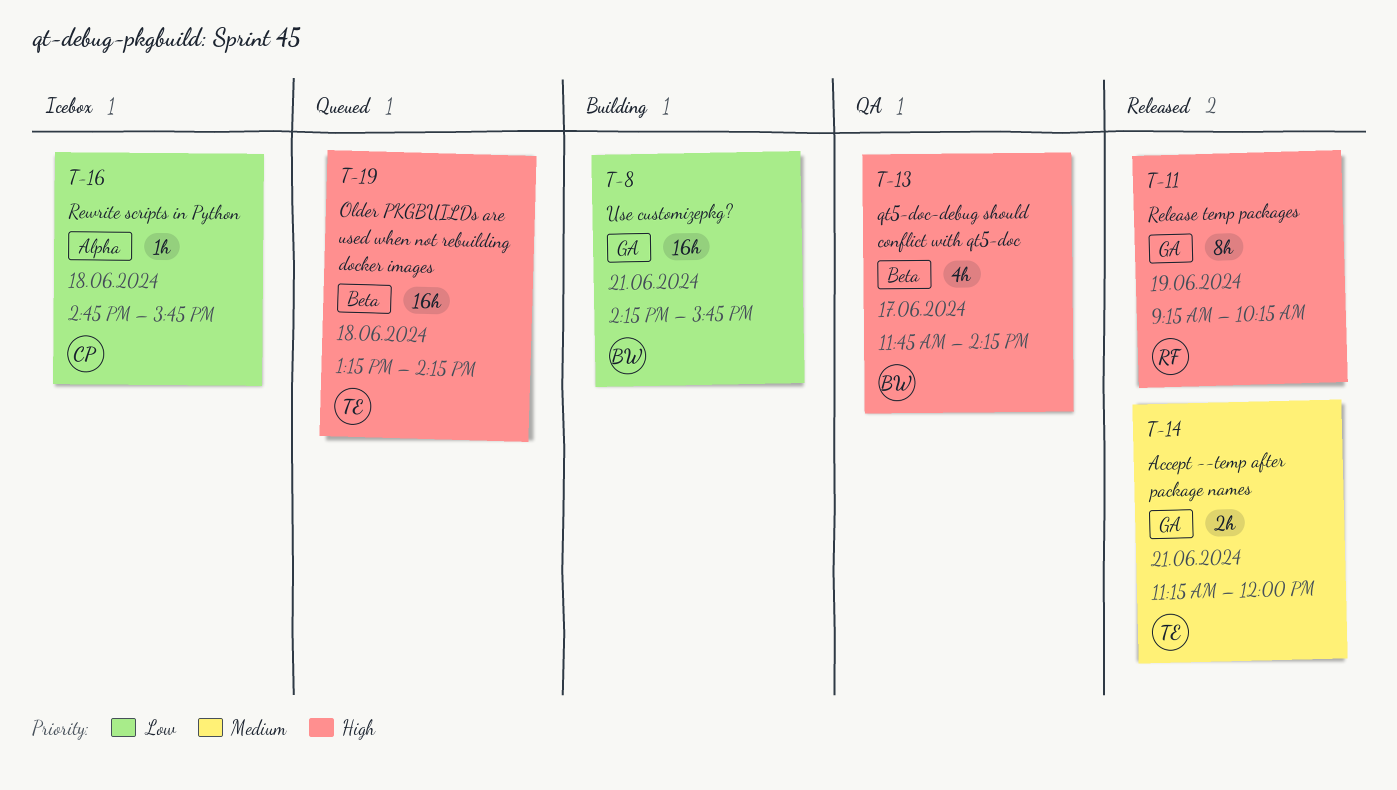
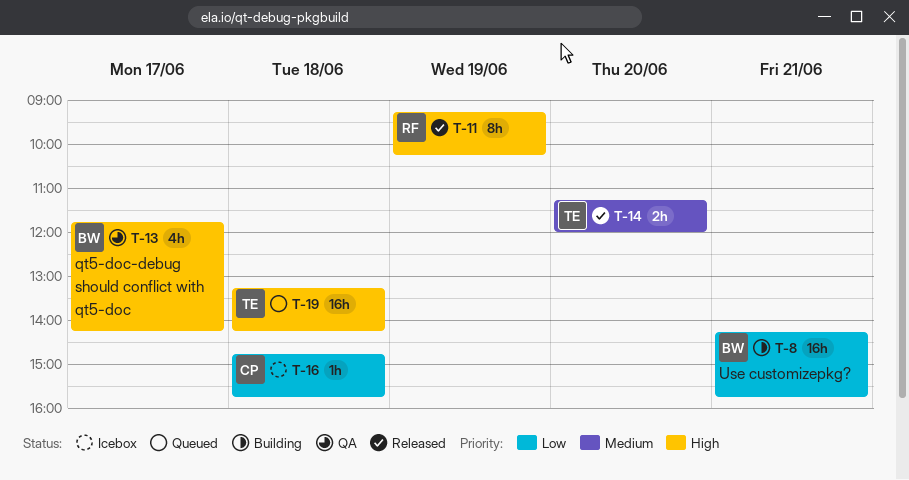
T-14, day: Jun 21 -> Jun 20

